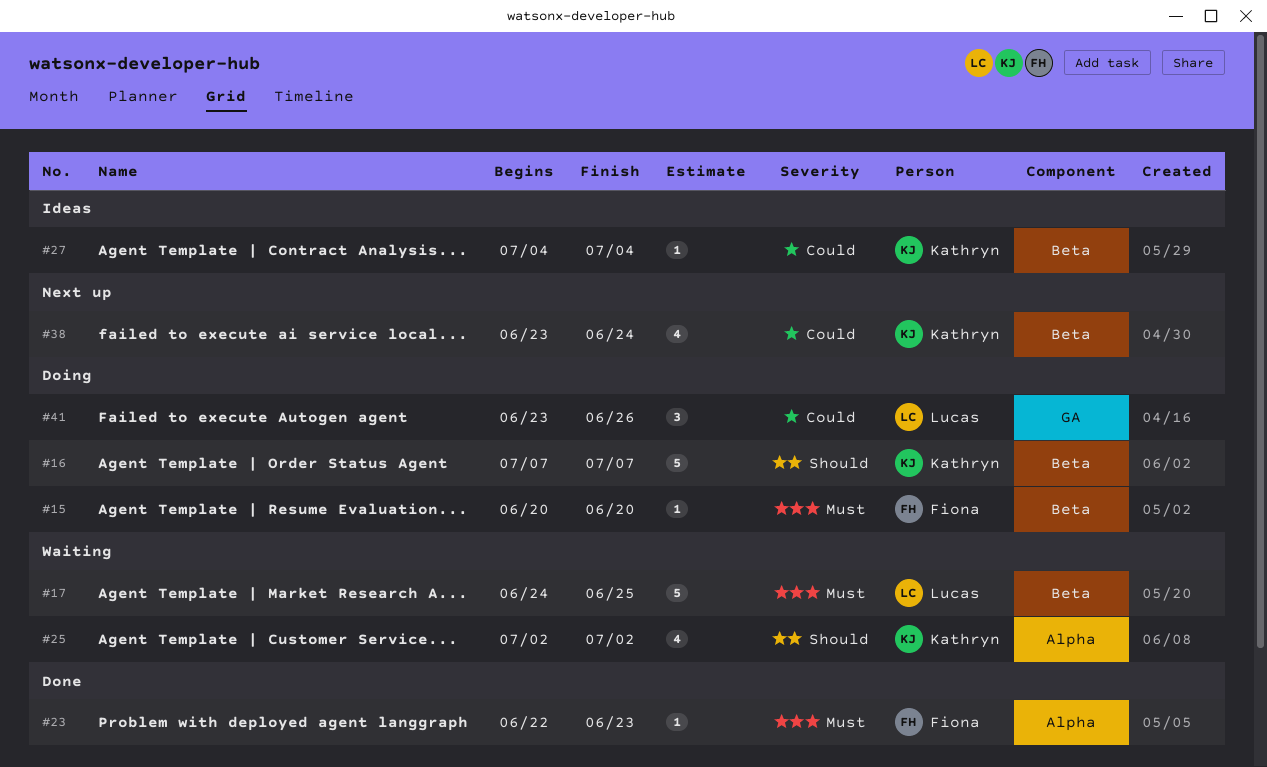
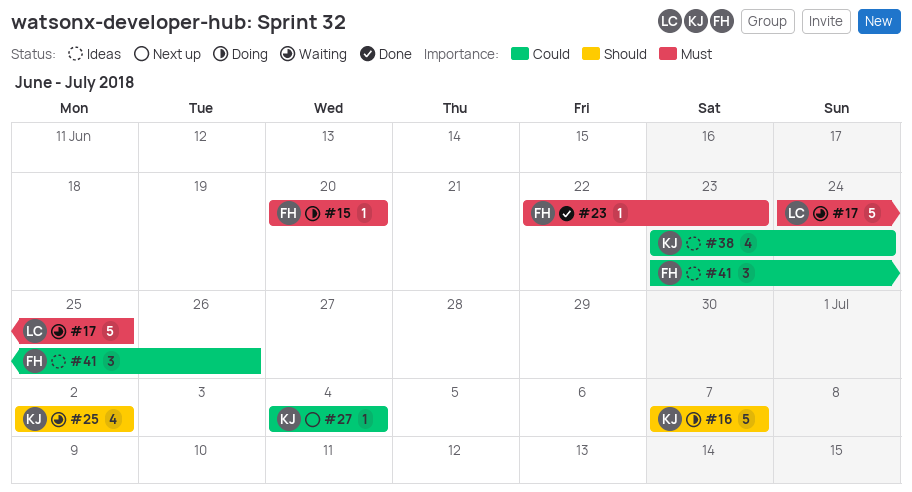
#27, status: Ideas -> Next up
#38, status: Next up -> Ideas
#41, status: Doing -> Ideas
#41, owner: Lucas -> Fiona

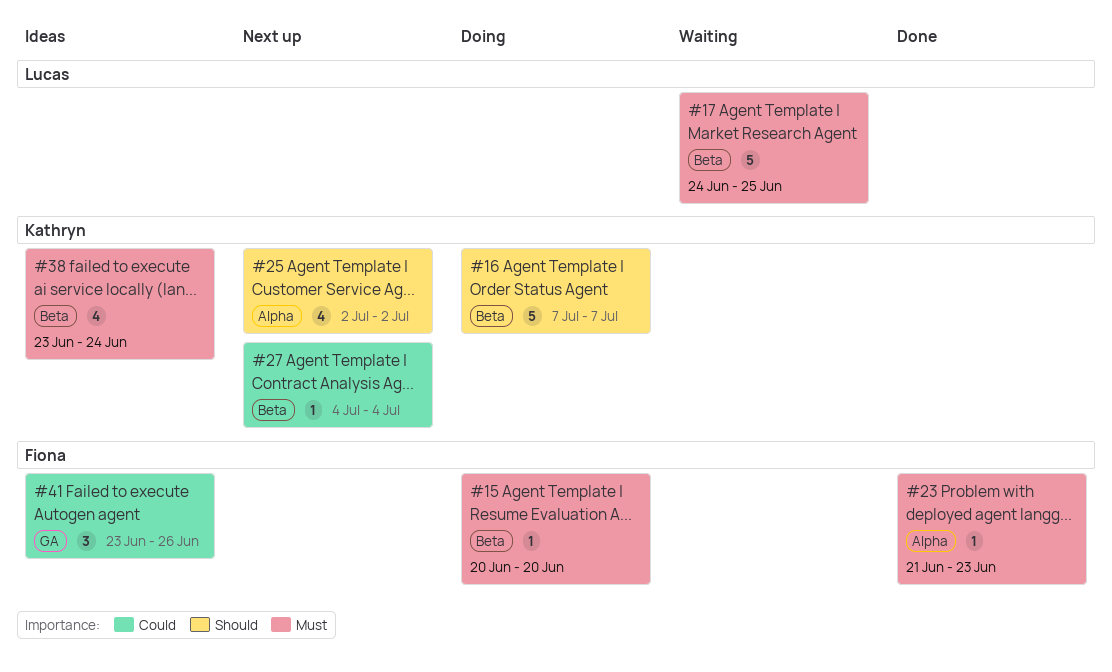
#23, start: Jun 22 -> Jun 21
#25, status: Waiting -> Next up
#38, priority: Could -> Must

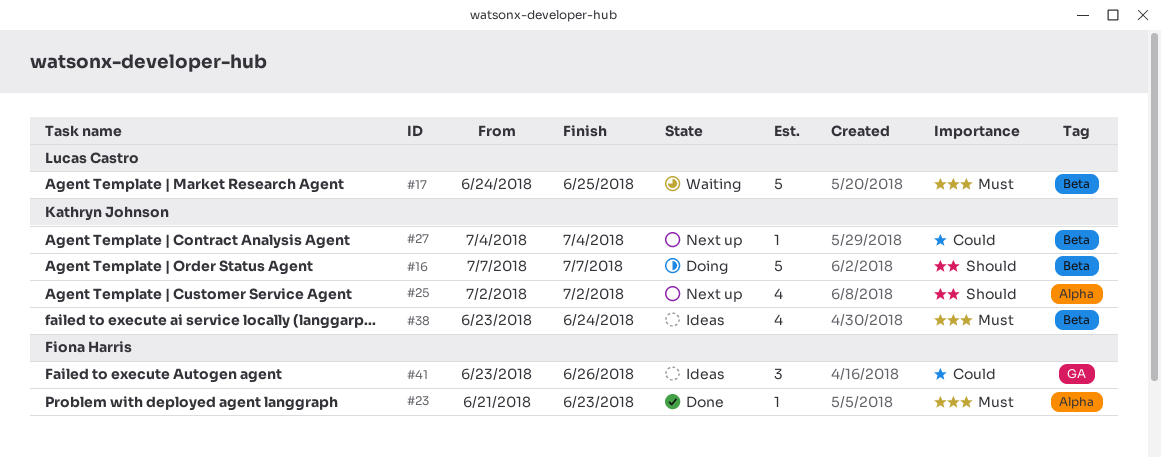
#15: present -> none

